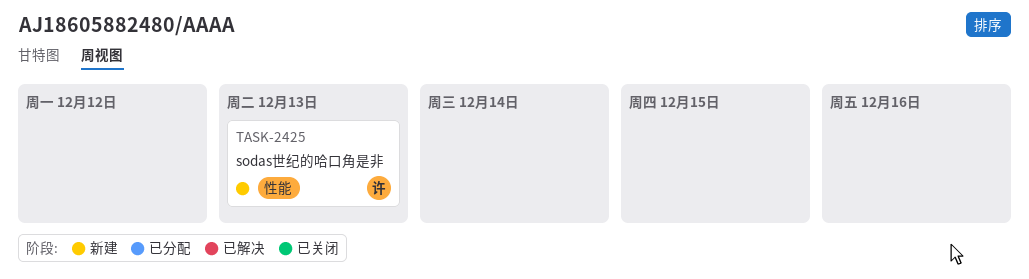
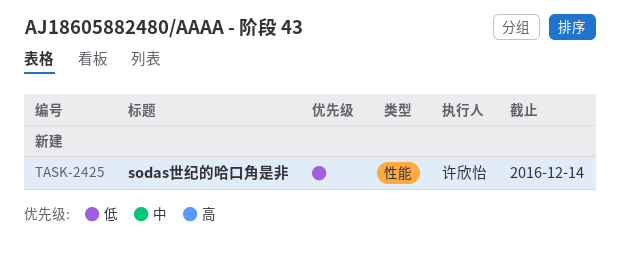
TASK-2425, due: Dec 13 -> Dec 14

